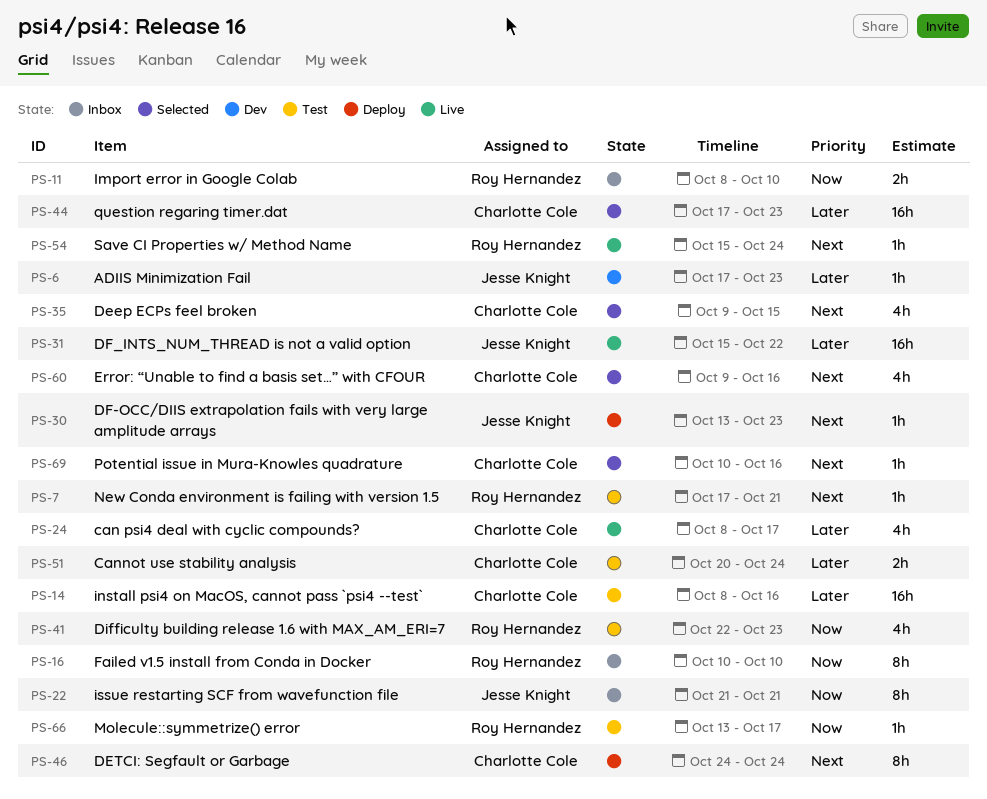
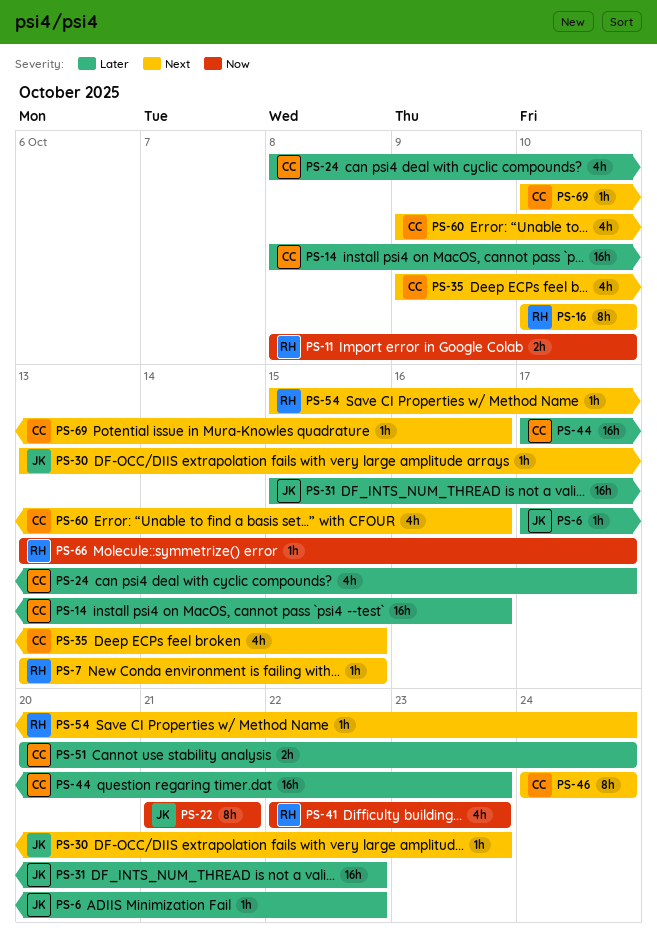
PS-6, due: Oct 23 -> Oct 22
PS-7, start: Oct 17 -> Oct 13
PS-7, due: Oct 21 -> Oct 15
PS-16, priority: Now -> Next

